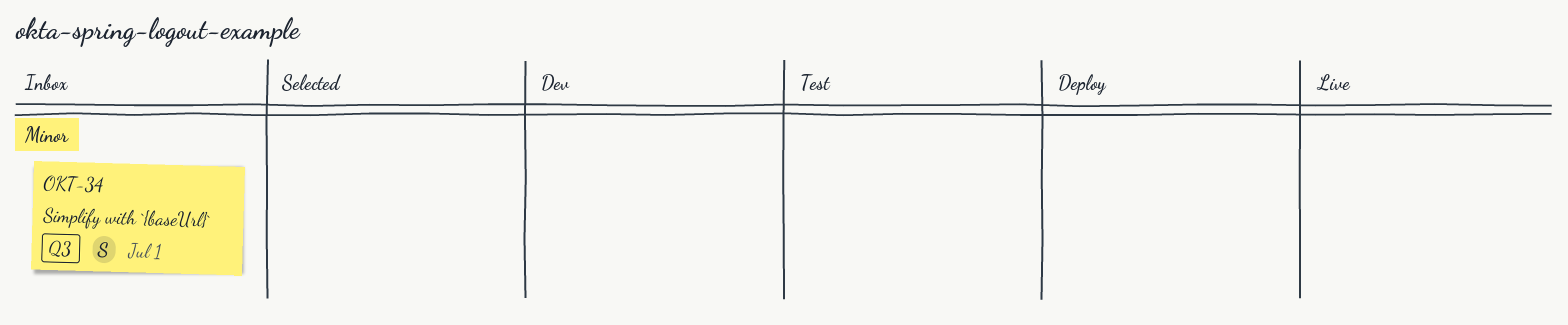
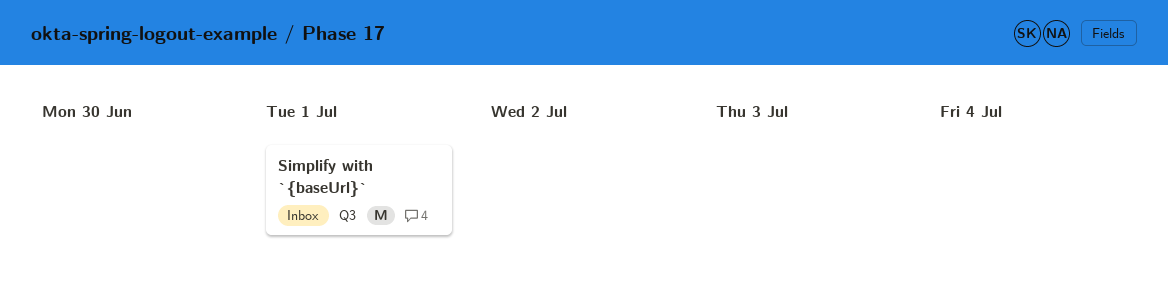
Simplify with `{baseUrl}`, estimate: S -> M

